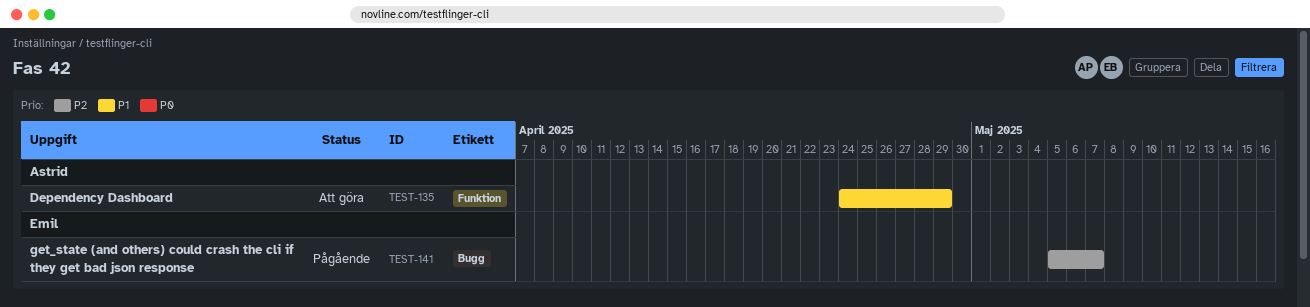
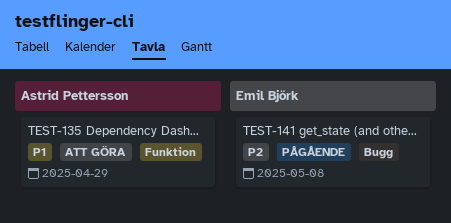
TEST-141, due: May 7 -> May 8

